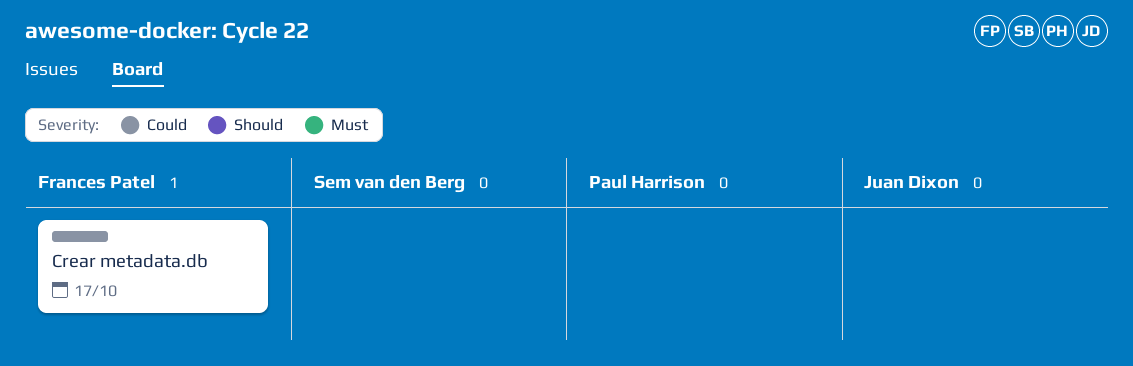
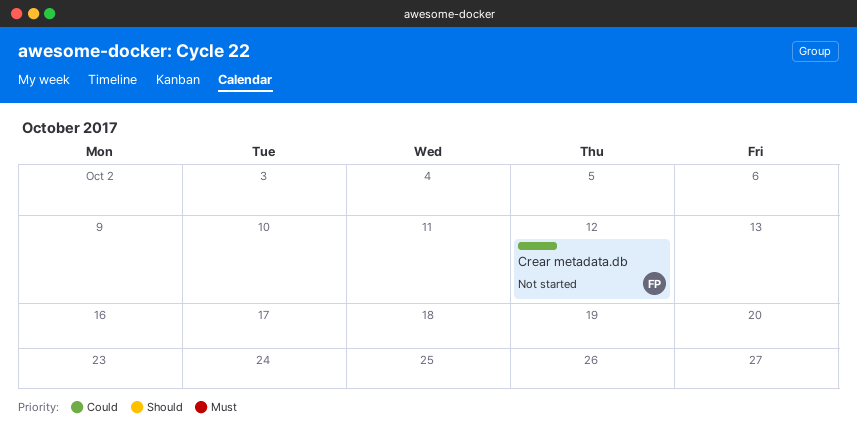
Crear metadata.db, due: Oct 17 -> Oct 12

